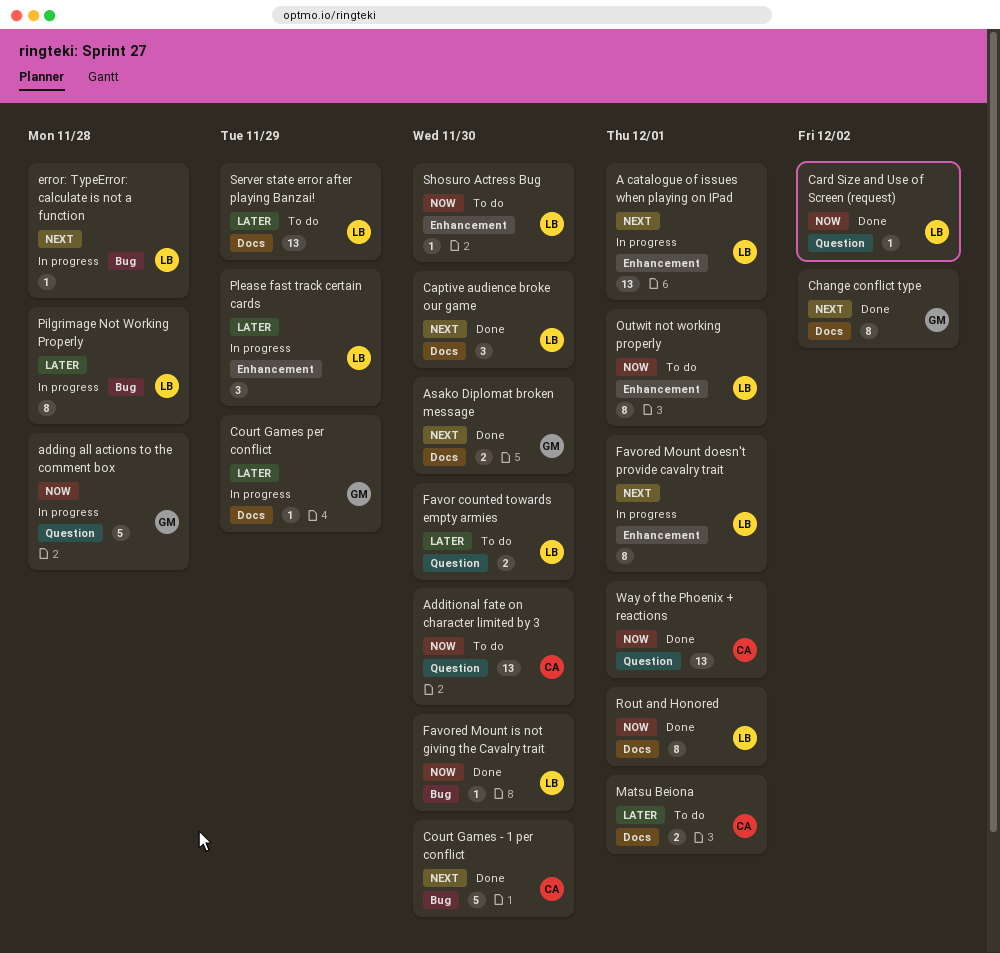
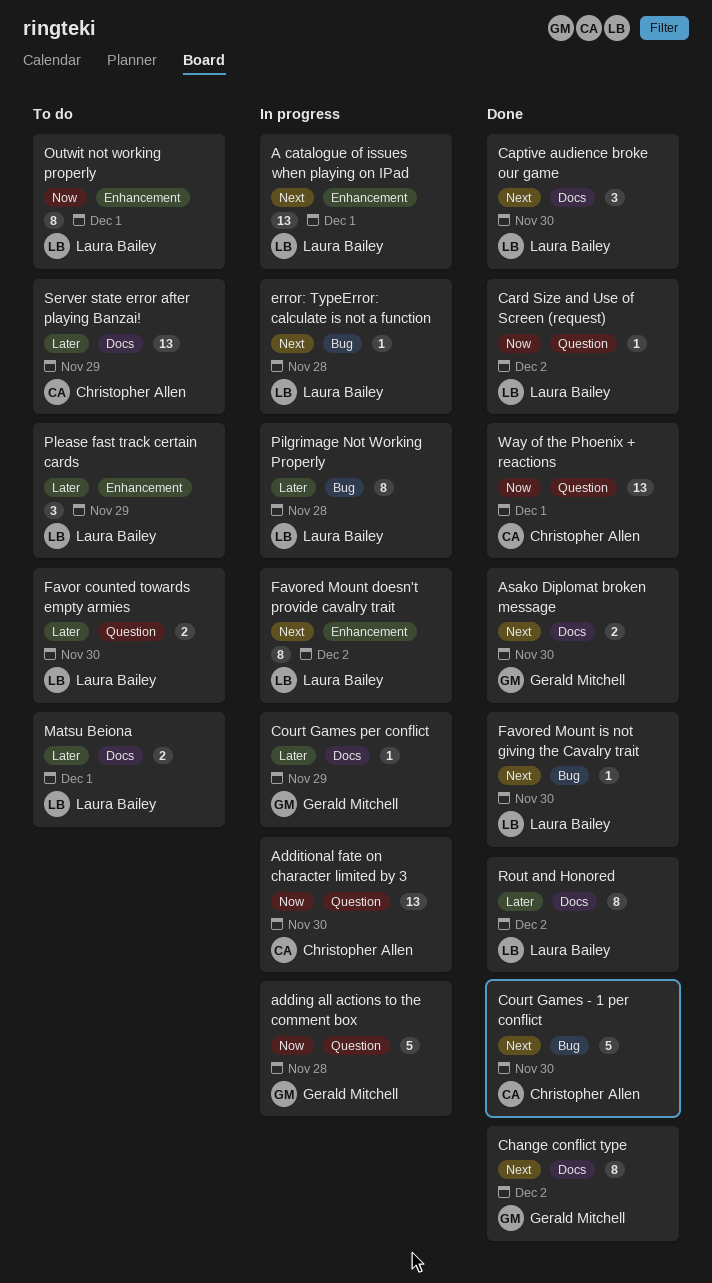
Additional fate on character limited by 3, status: To do -> In progress
Favored Mount doesn't provide cavalry trait, due: Dec 1 -> Dec 2
Favored Mount is not giving the Cavalry trait, priority: Now -> Next
Matsu Beiona, owner: Christopher Allen -> Laura Bailey
Please fast track certain cards, status: In progress -> To do
Rout and Honored, priority: Now -> Later
Rout and Honored, due: Dec 1 -> Dec 2
Server state error after playing Banzai!, owner: Laura Bailey -> Christopher Allen
Shosuro Actress Bug: present -> none

